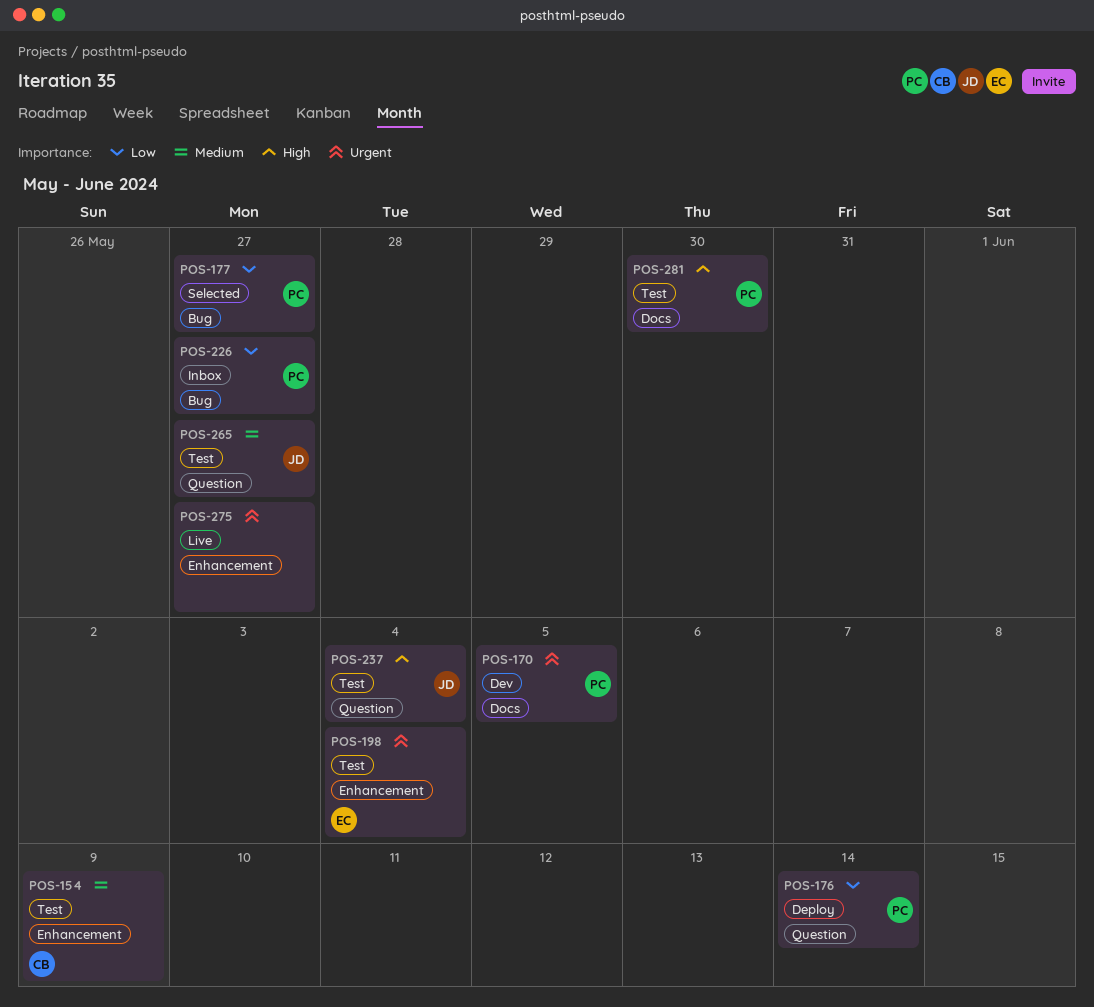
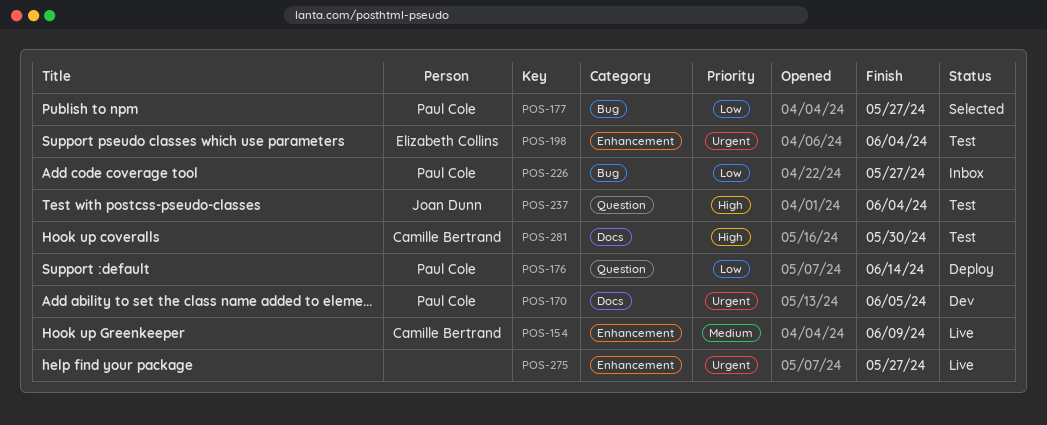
POS-154, status: Test -> Live
POS-265: present -> none
POS-281, owner: Paul Cole -> Camille Bertrand

